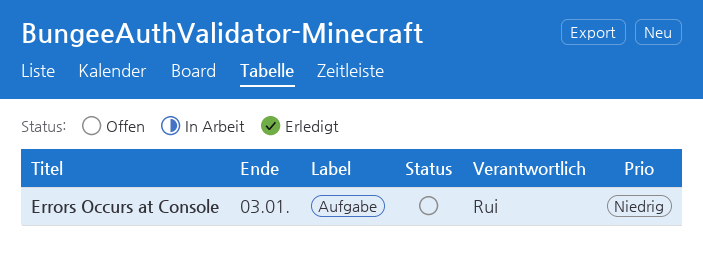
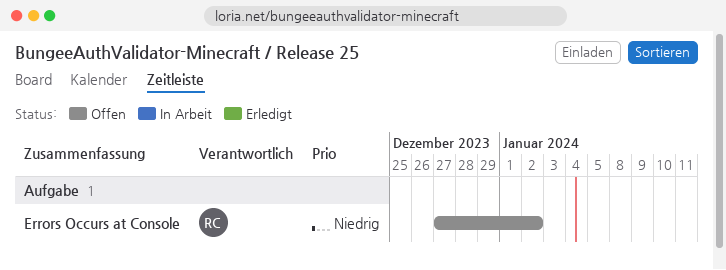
Errors Occurs at Console, due: Jan 3 -> Jan 2

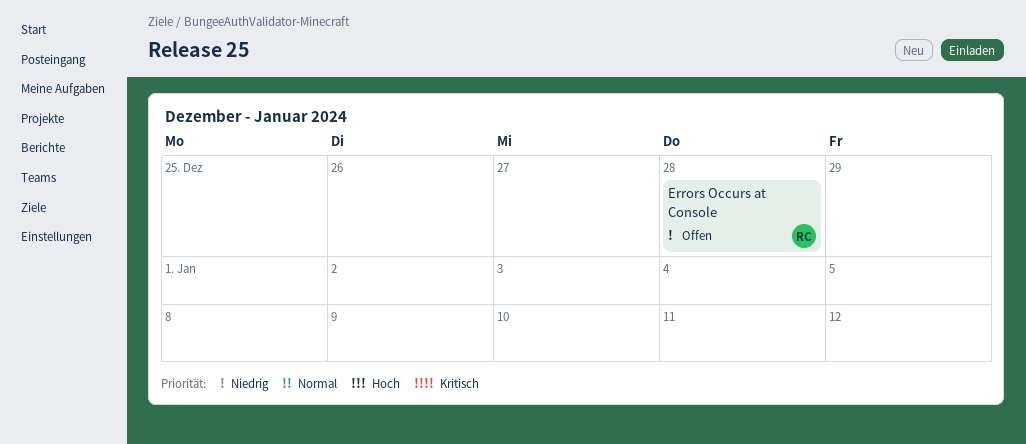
Errors Occurs at Console, due: Jan 2 -> Dec 28

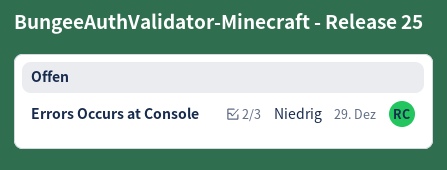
Errors Occurs at Console, due: Dec 28 -> Dec 29

